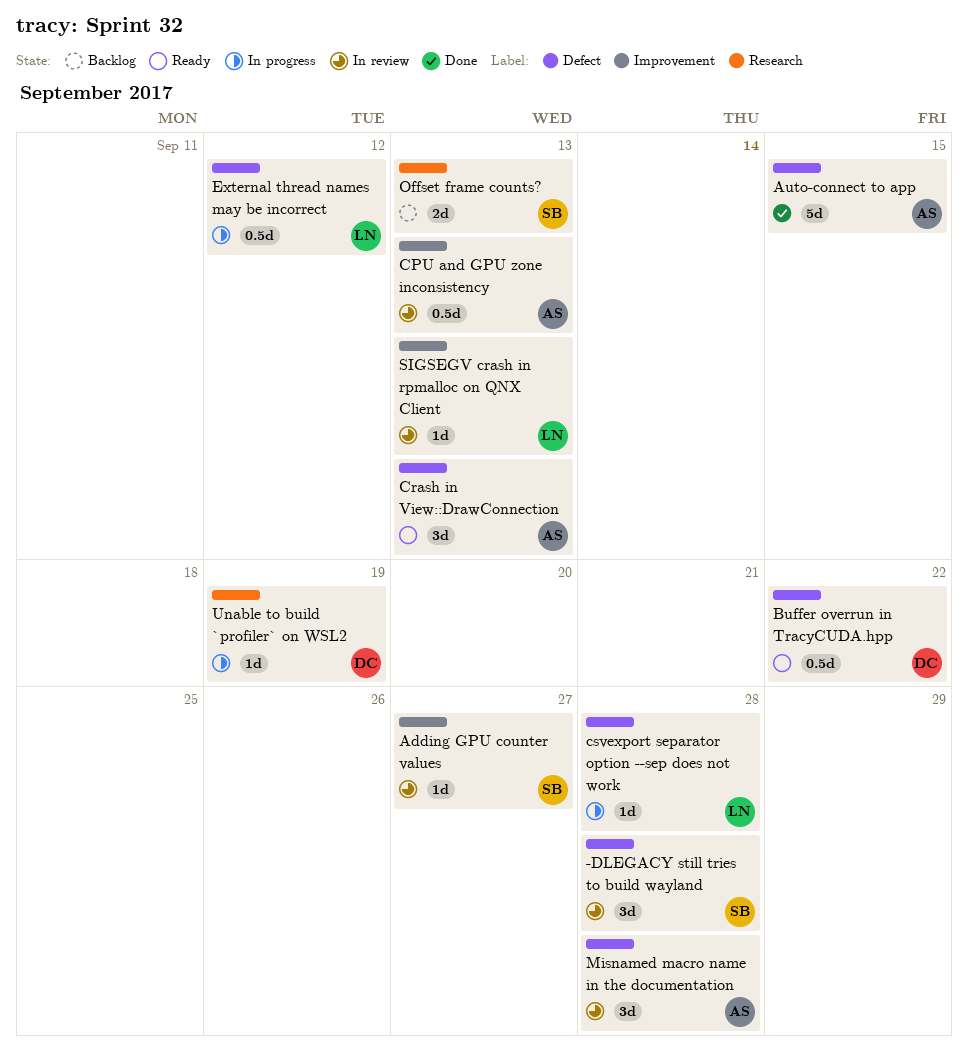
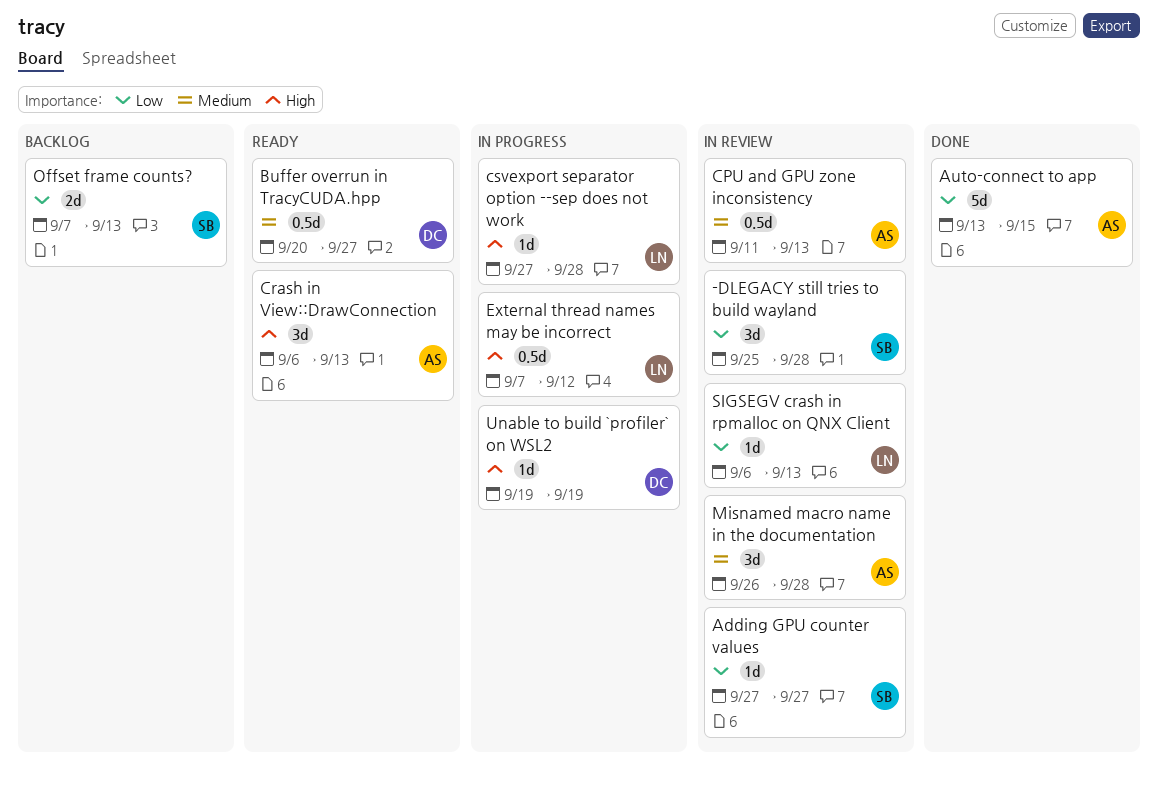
Buffer overrun in TracyCUDA.hpp, due: Sep 22 -> Sep 27

